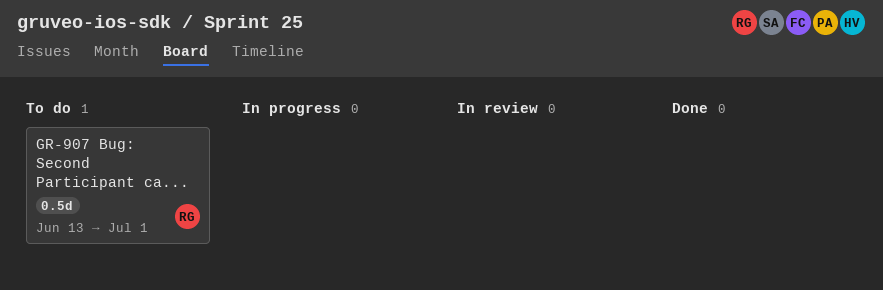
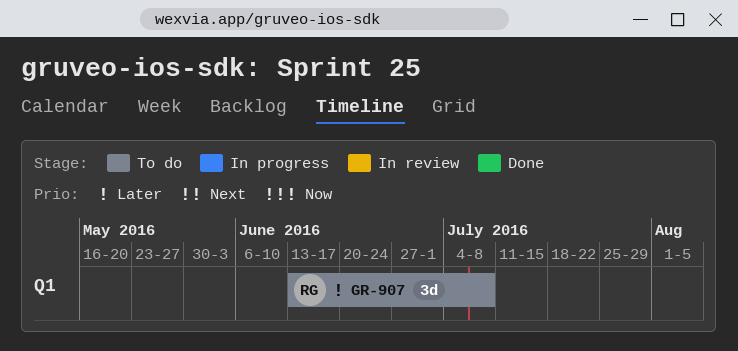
GR-907, estimate: 0.5d -> 3d
GR-907, due: Jul 1 -> Jul 8

